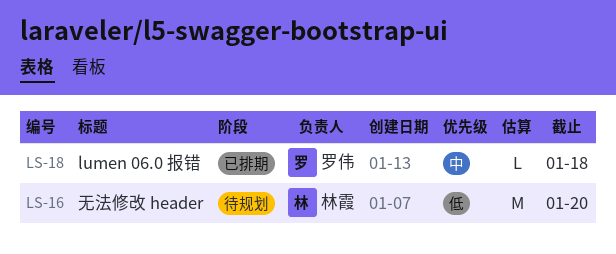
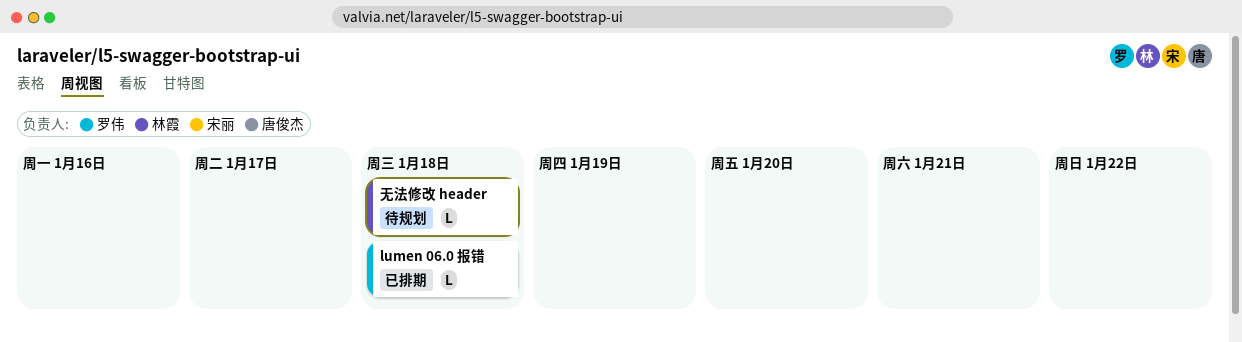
无法修改 header, estimate: M -> L
无法修改 header, due: Jan 20 -> Jan 18

